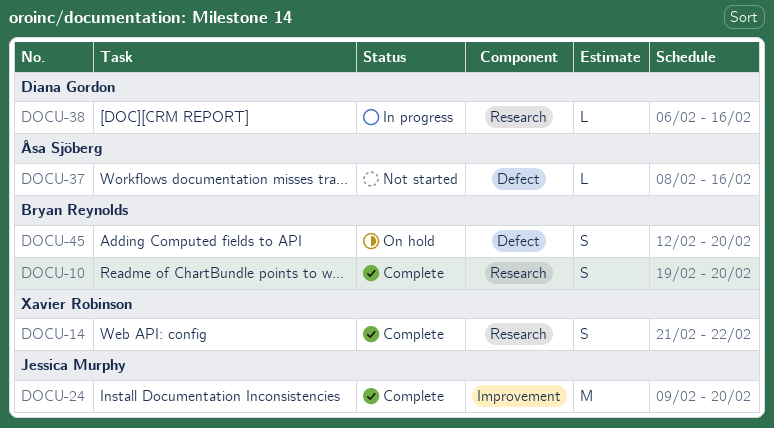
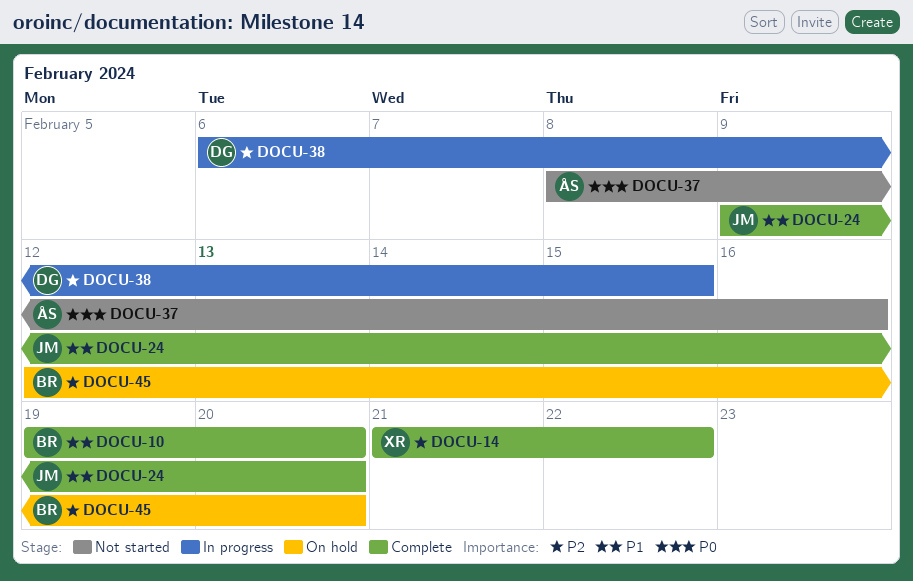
DOCU-38, due: Feb 16 -> Feb 15

